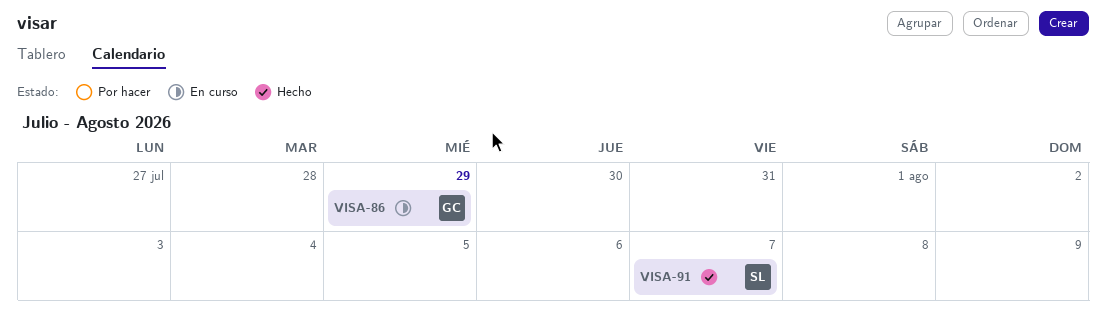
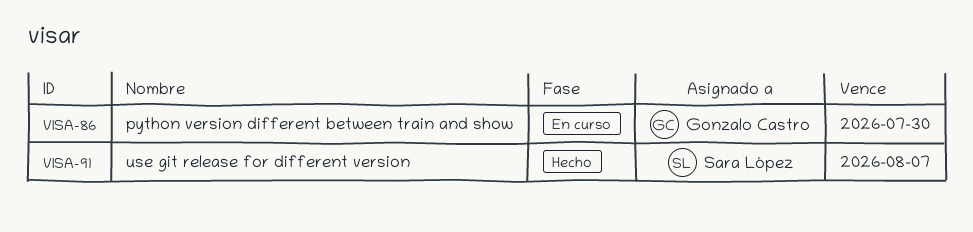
VISA-86, due: Jul 29 -> Jul 30

